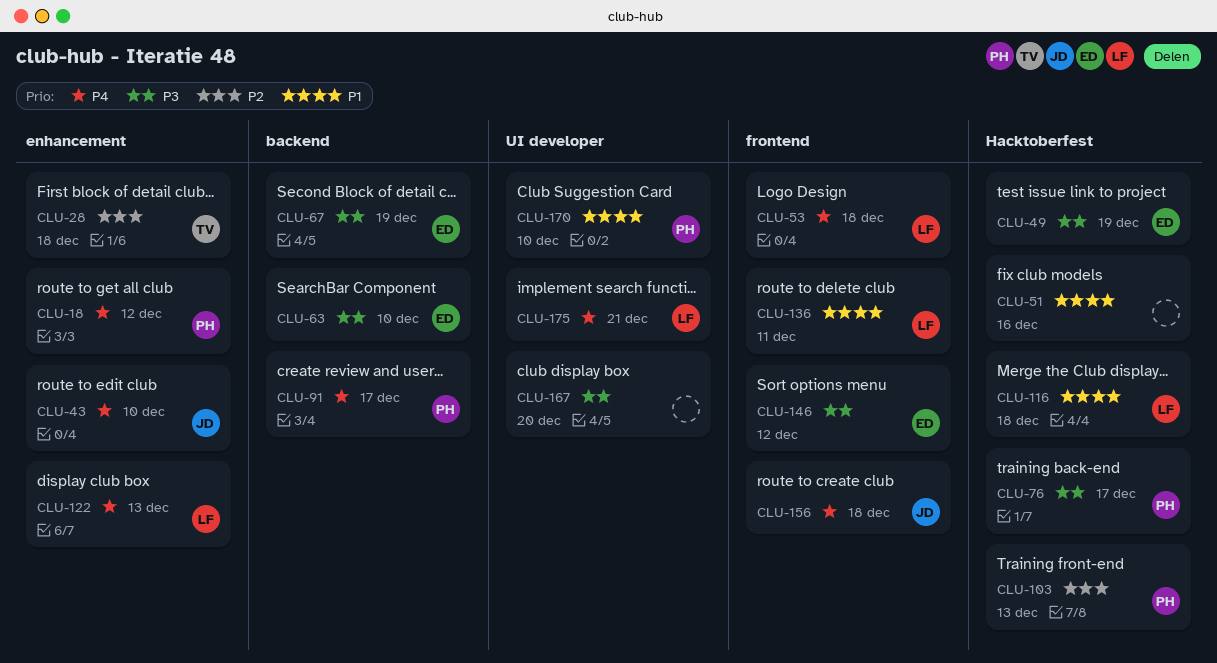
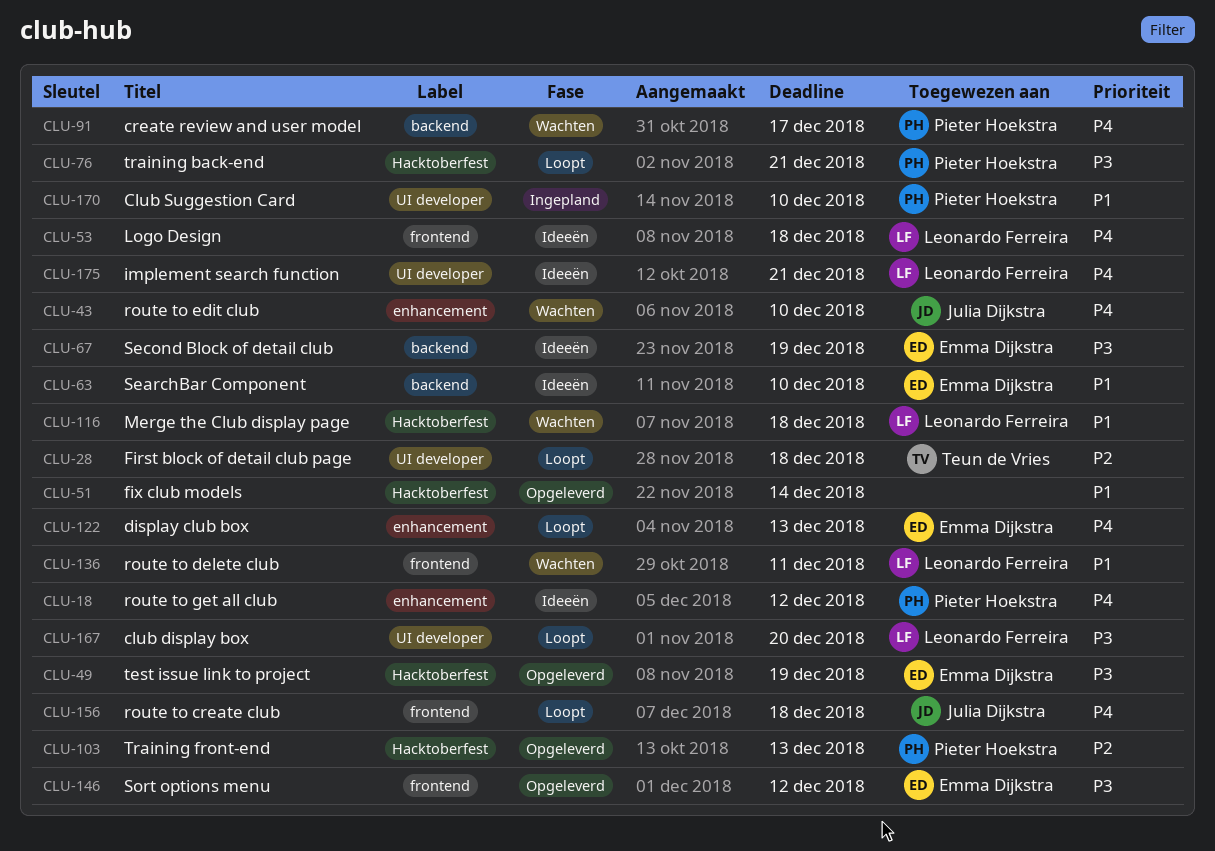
CLU-28, label: enhancement -> UI developer
CLU-51, due: Dec 16 -> Dec 14
CLU-63, priority: P3 -> P1
CLU-76, due: Dec 17 -> Dec 21
CLU-122, owner: Leonardo Ferreira -> Emma Dijkstra
CLU-167, owner: none -> Leonardo Ferreira

